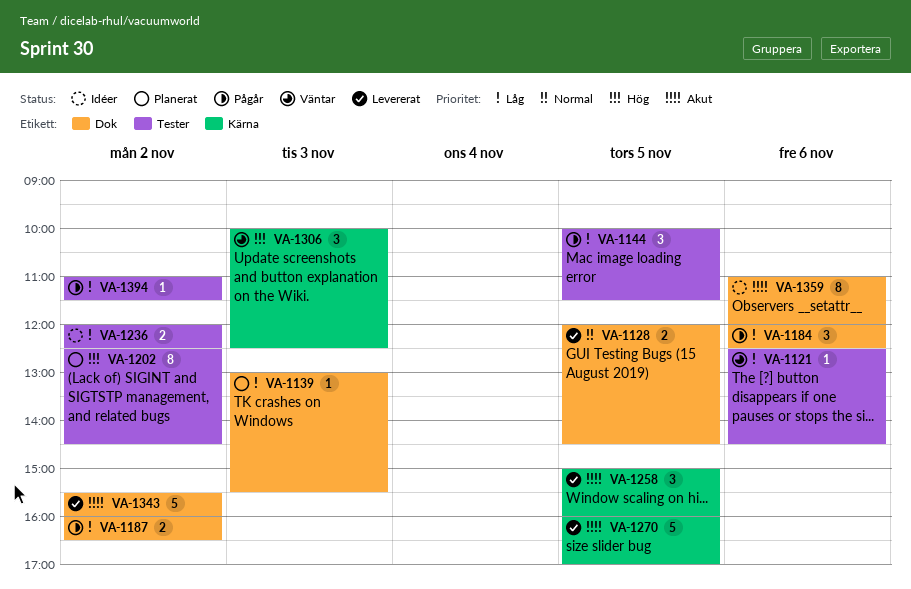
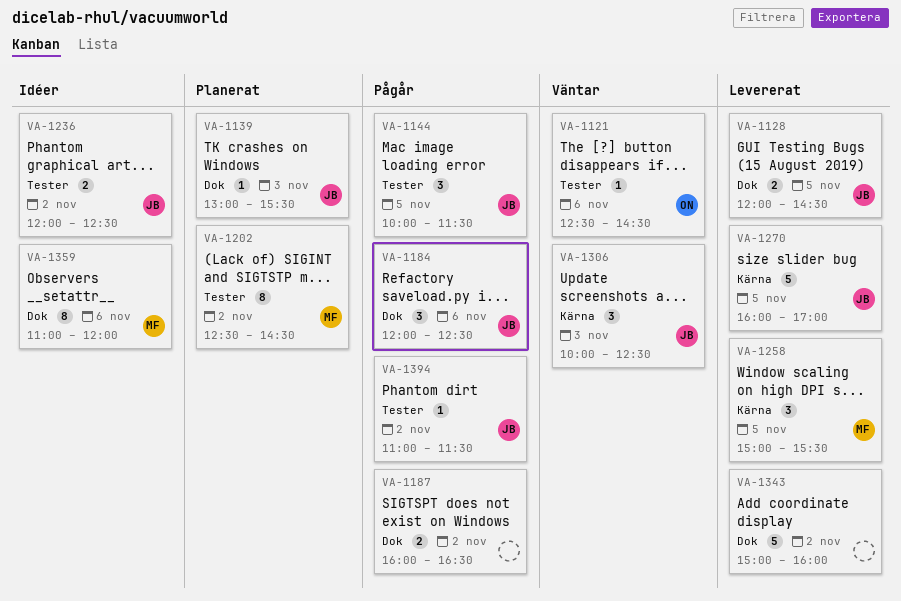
VA-1258, ends: 16:00 -> 15:30
VA-1343, begins: 15:30 -> 15:00

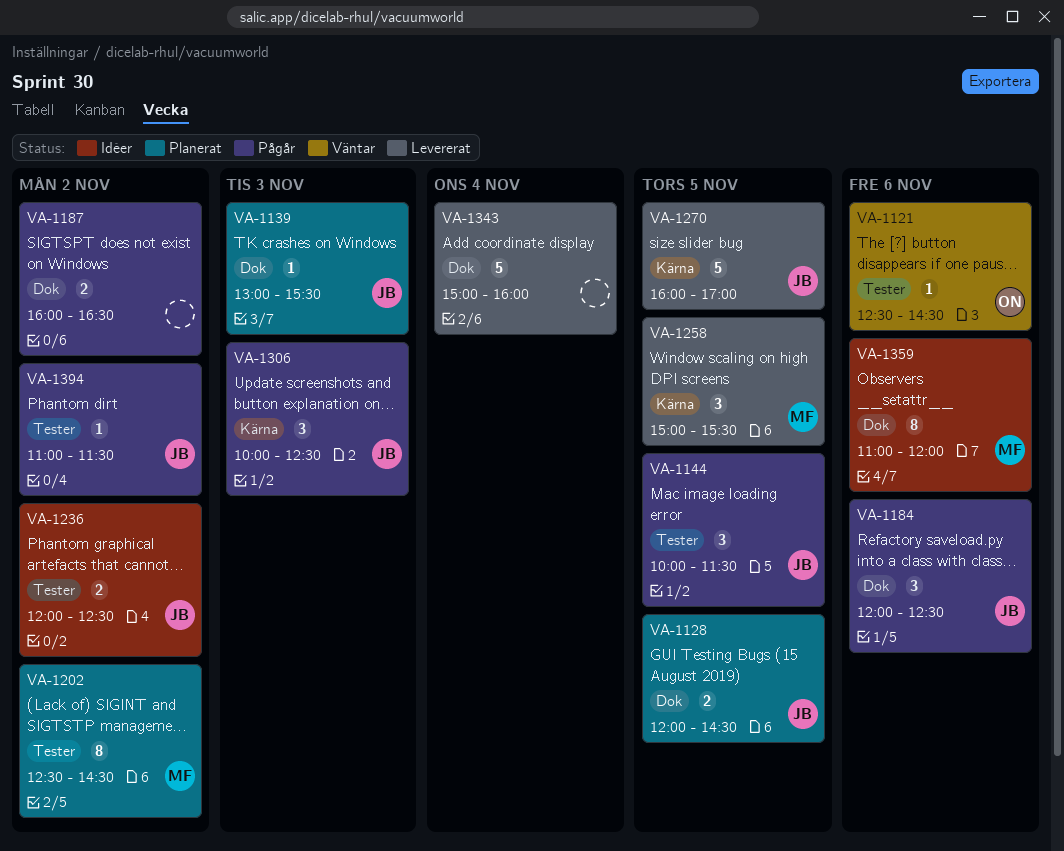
VA-1128, status: Levererat -> Planerat
VA-1306, status: Väntar -> Pågår
VA-1343, day: Nov 2 -> Nov 4

